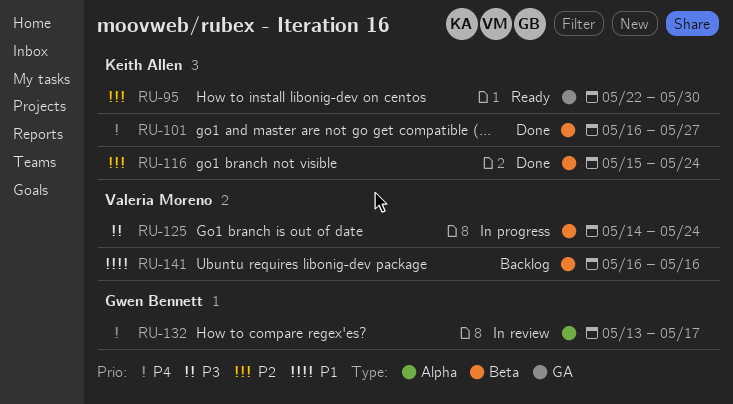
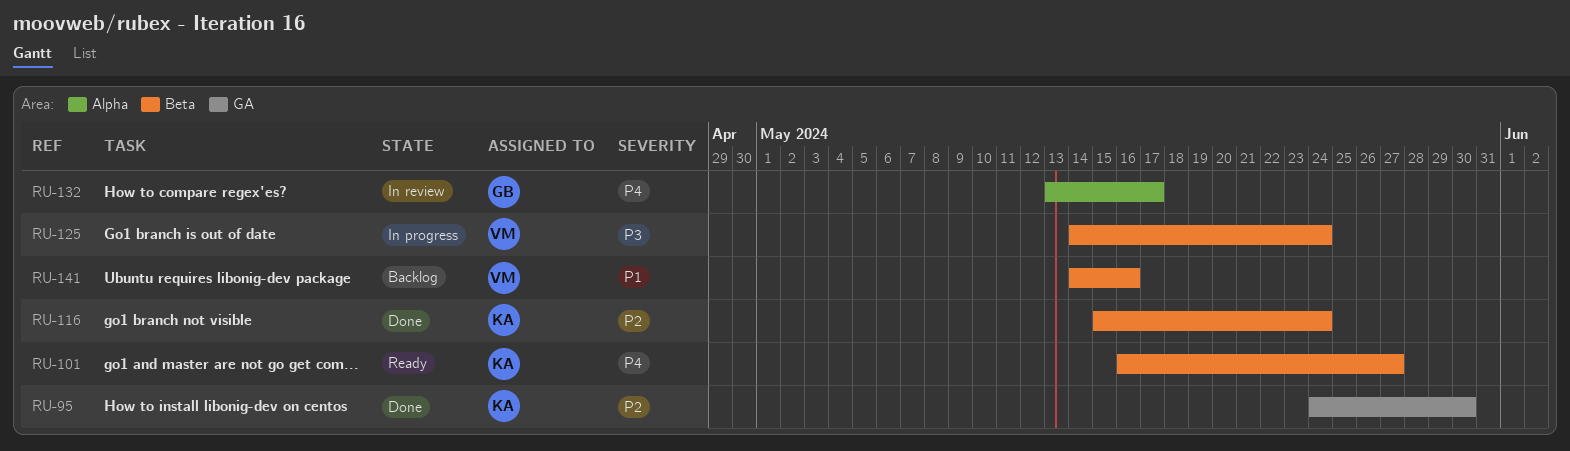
RU-95, status: Ready -> Done
RU-95, start: May 22 -> May 24
RU-101, status: Done -> Ready
RU-141, start: May 16 -> May 14

